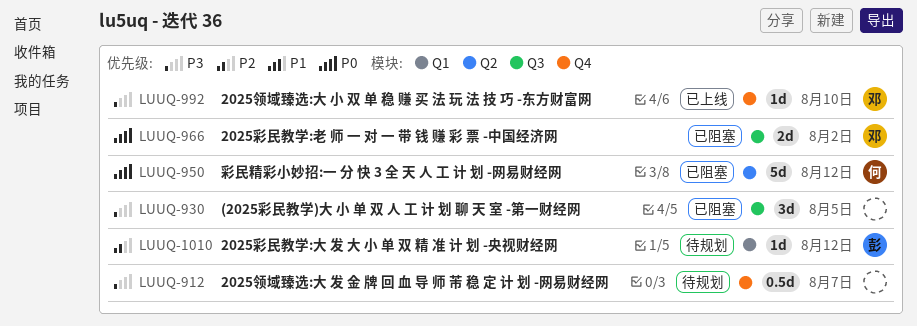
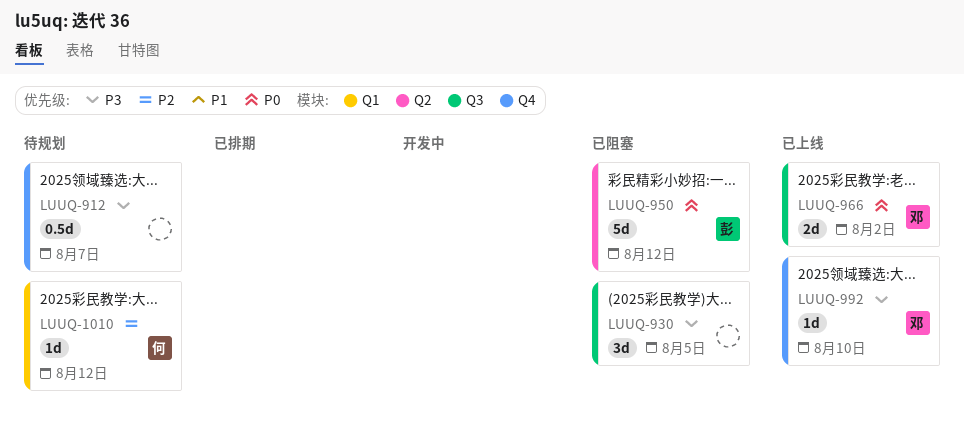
LUUQ-950, owner: 何 -> 彭
LUUQ-966, status: 已阻塞 -> 已上线
LUUQ-1010, owner: 彭 -> 何

